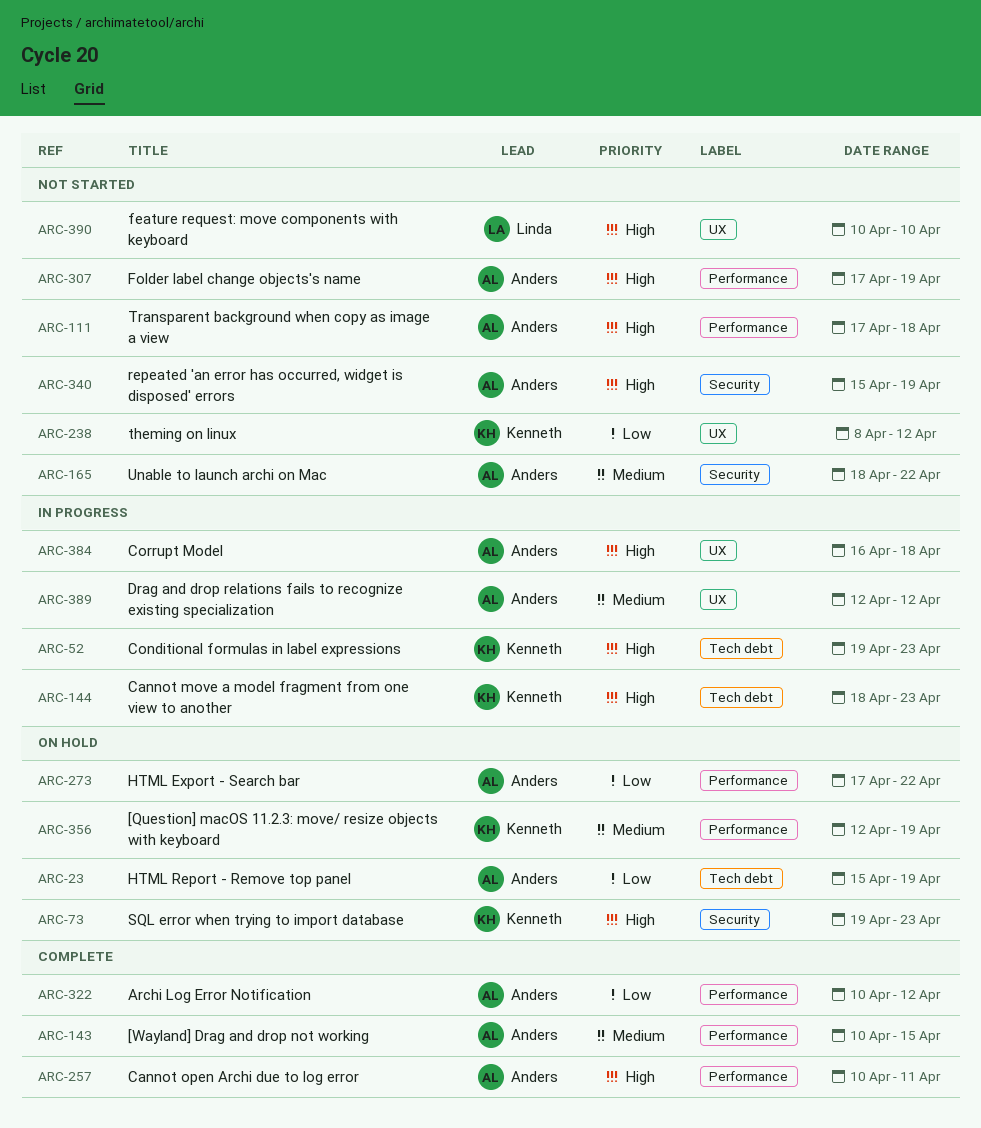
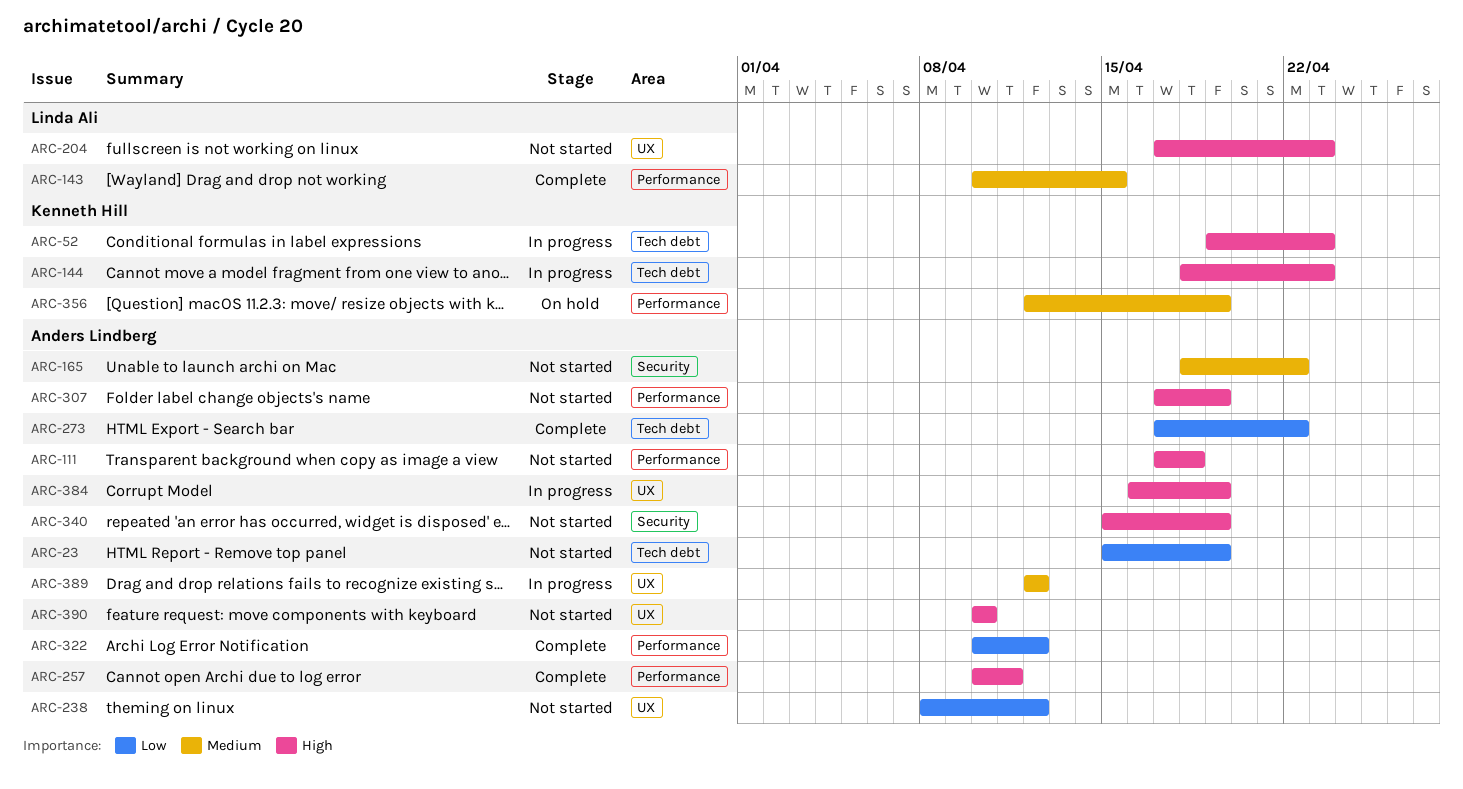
ARC-23, status: On hold -> Not started
ARC-73: present -> none
ARC-143, owner: Anders Lindberg -> Linda Ali
ARC-204: none -> present
ARC-238, owner: Kenneth Hill -> Anders Lindberg
ARC-273, status: On hold -> Complete
ARC-273, label: Performance -> Tech debt
ARC-384, due: Apr 18 -> Apr 19
ARC-390, owner: Linda Ali -> Anders Lindberg

